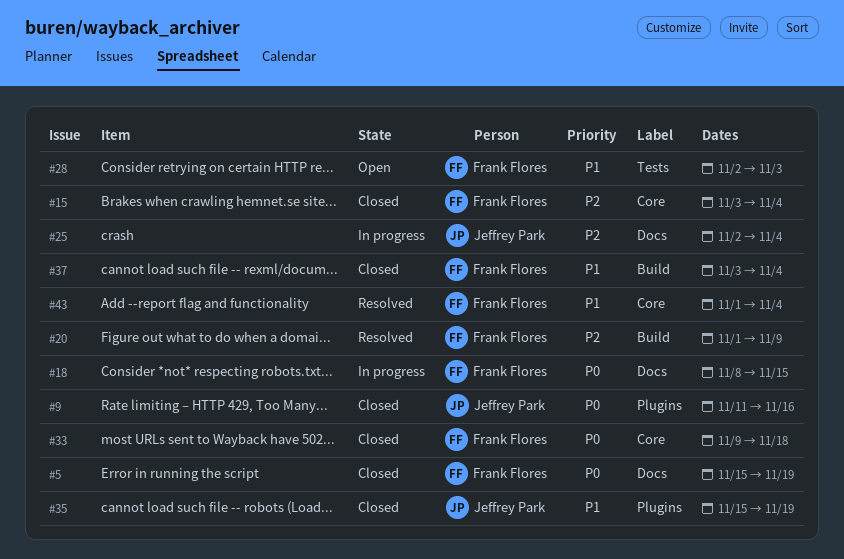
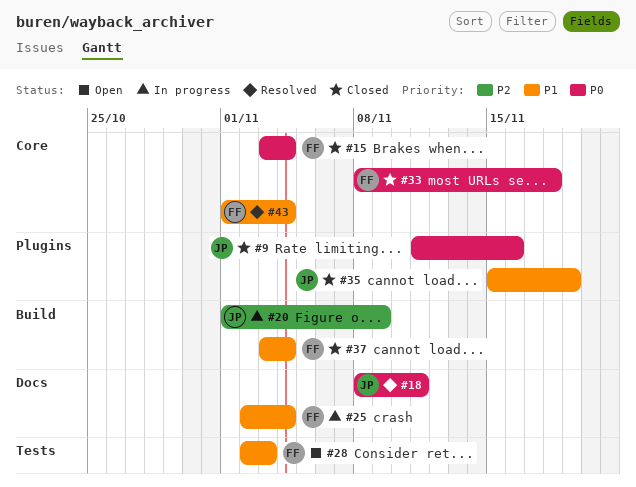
#5: present -> none
#15, priority: P2 -> P0
#18, status: In progress -> Resolved
#18, owner: Frank Flores -> Jeffrey Park
#18, due: Nov 15 -> Nov 11
#20, status: Resolved -> In progress
#20, owner: Frank Flores -> Jeffrey Park
#25, owner: Jeffrey Park -> Frank Flores
#25, priority: P2 -> P1
#33, start: Nov 9 -> Nov 8

